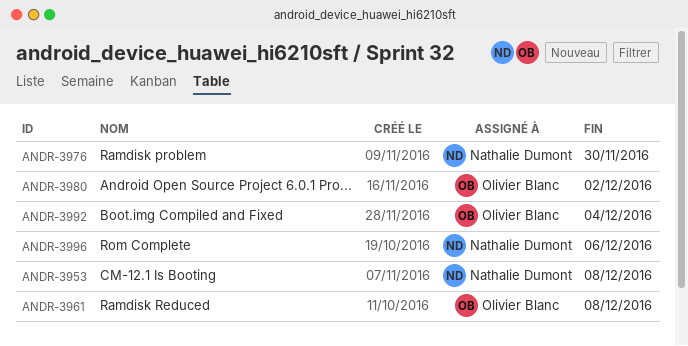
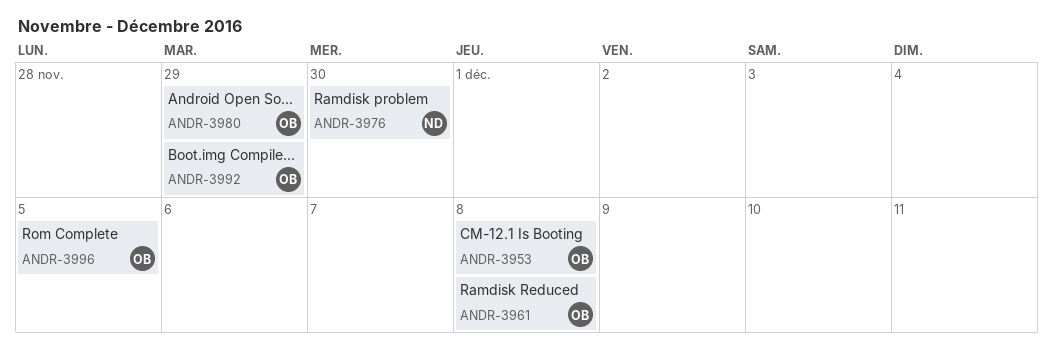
ANDR-3953, owner: Nathalie Dumont -> Olivier Blanc
ANDR-3980, due: Dec 2 -> Nov 29
ANDR-3992, due: Dec 4 -> Nov 29
ANDR-3996, owner: Nathalie Dumont -> Olivier Blanc
ANDR-3996, due: Dec 6 -> Dec 5

